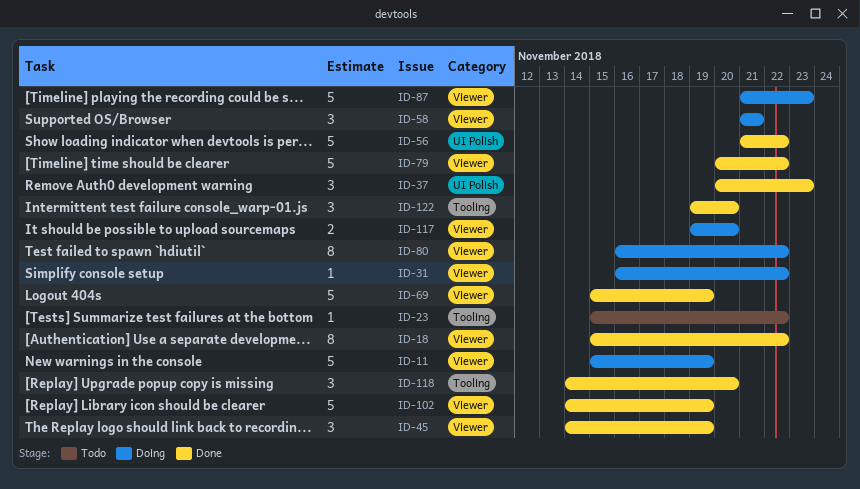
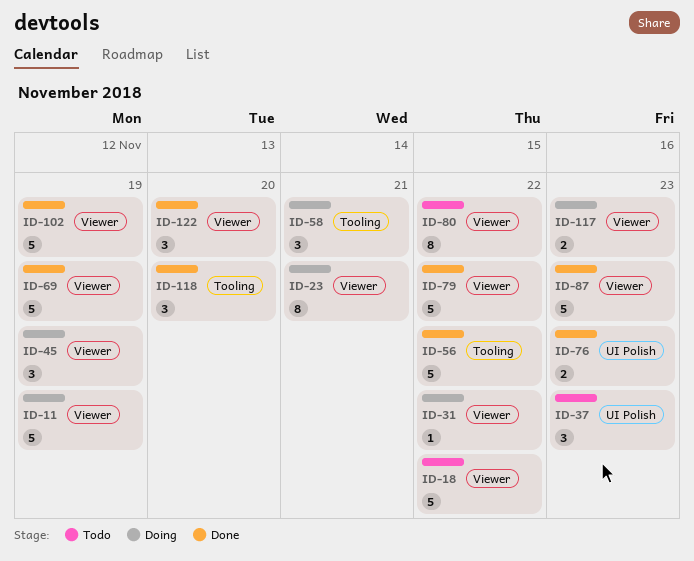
ID-18, status: Done -> Todo
ID-18, estimate: 8 -> 5
ID-23, status: Todo -> Doing
ID-23, label: Tooling -> Viewer
ID-23, estimate: 1 -> 8
ID-23, due: Nov 22 -> Nov 21
ID-37, status: Done -> Todo
ID-45, status: Done -> Doing
ID-56, label: UI Polish -> Tooling
ID-58, label: Viewer -> Tooling
ID-76: none -> present
ID-80, status: Doing -> Todo
ID-87, status: Doing -> Done
ID-117, due: Nov 20 -> Nov 23
ID-122, label: Tooling -> Viewer

